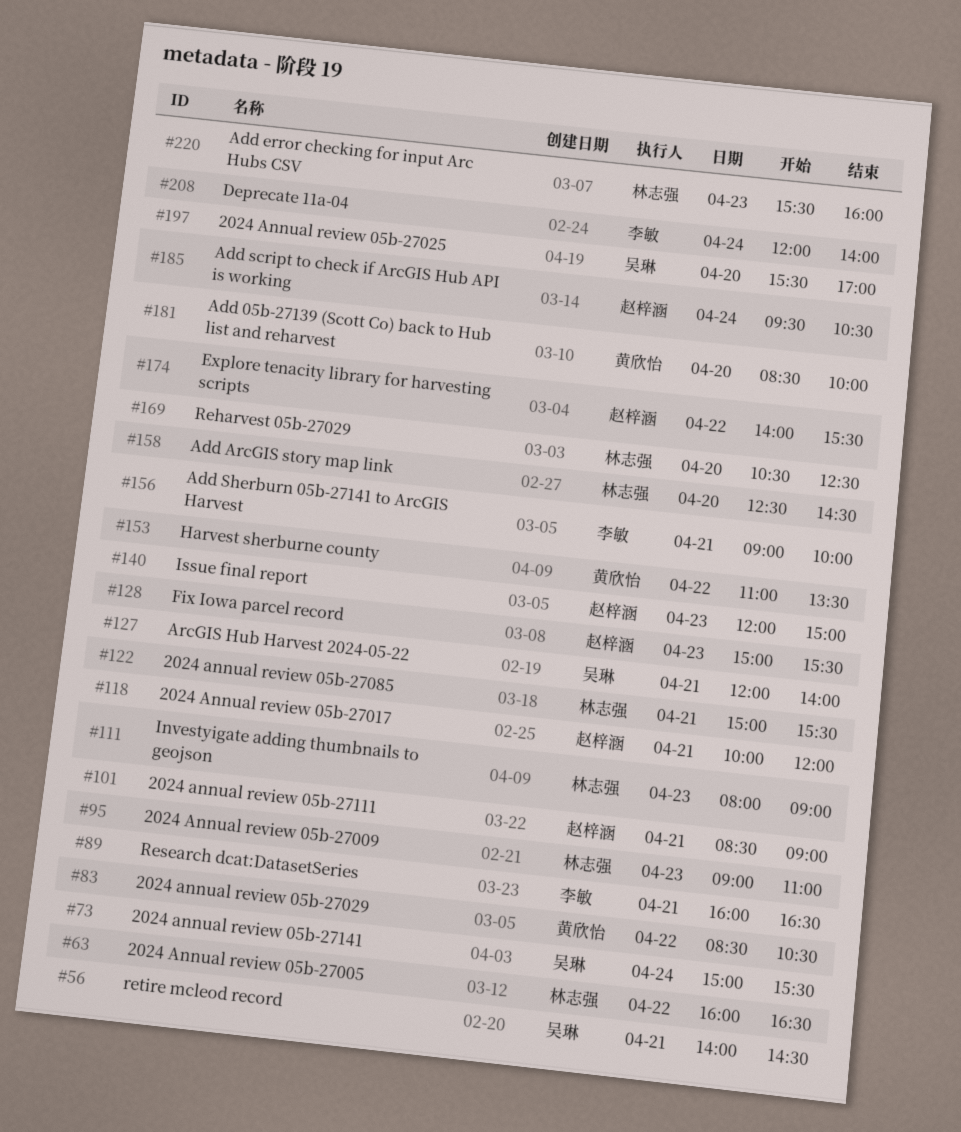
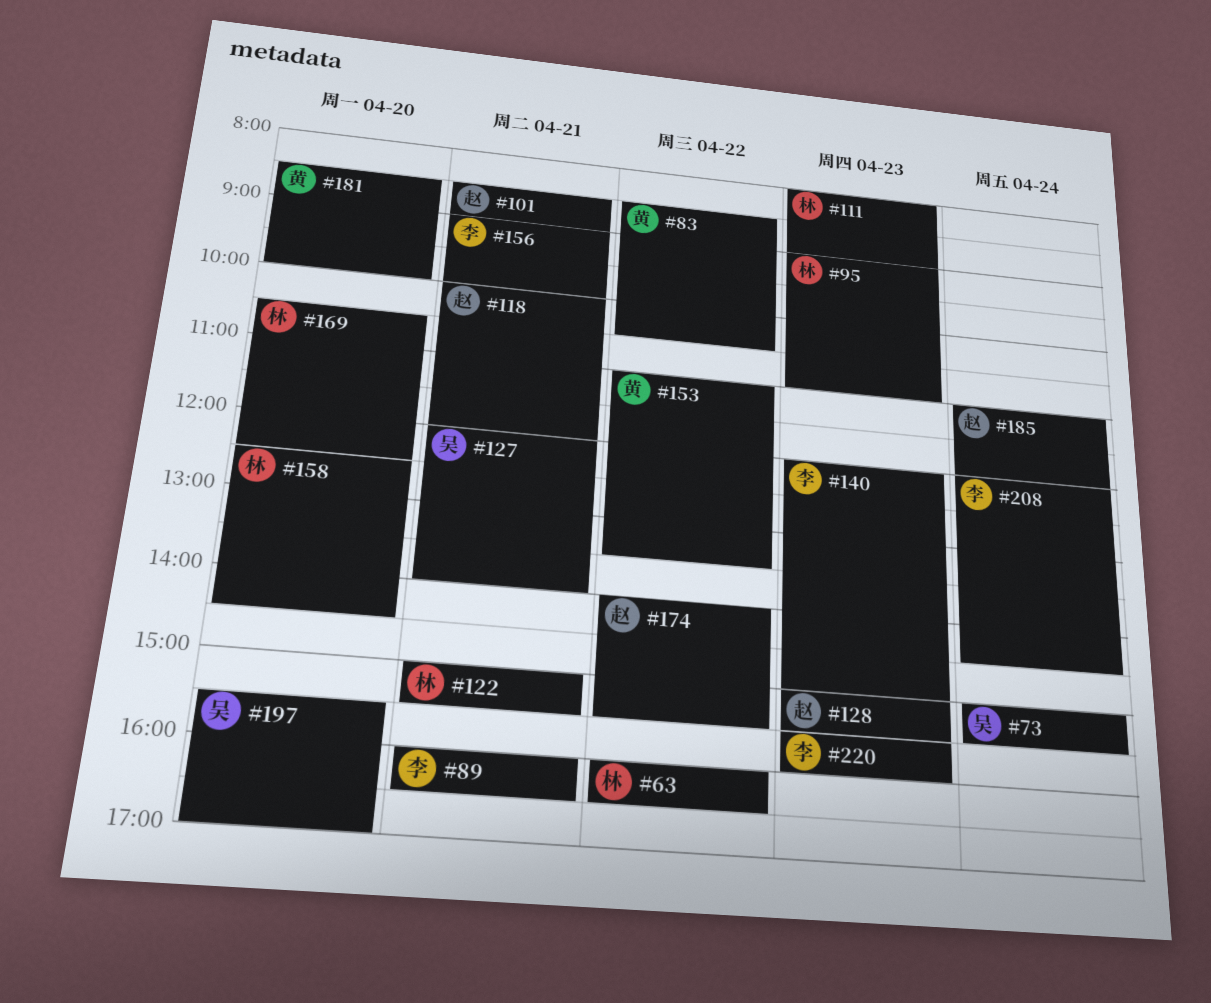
#56: present -> none
#140, owner: 赵梓涵 -> 李敏
#185, begins: 09:30 -> 11:00
#185, ends: 10:30 -> 12:00
#208, ends: 14:00 -> 14:30
#220, owner: 林志强 -> 李敏

